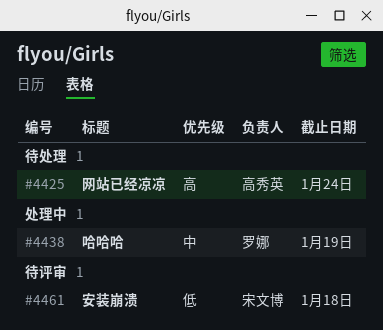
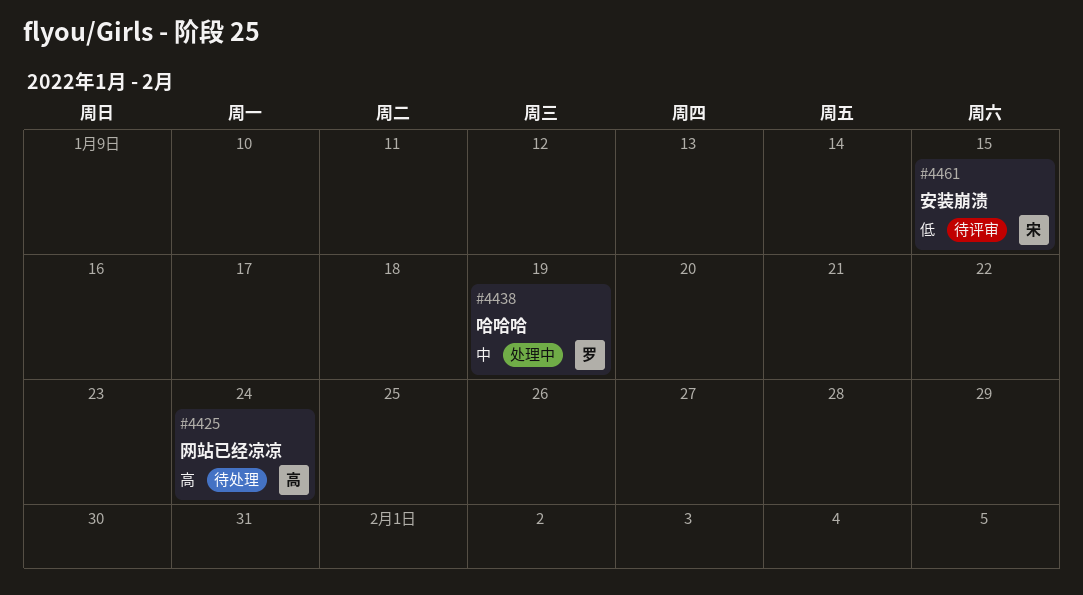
#4461, due: Jan 18 -> Jan 15

